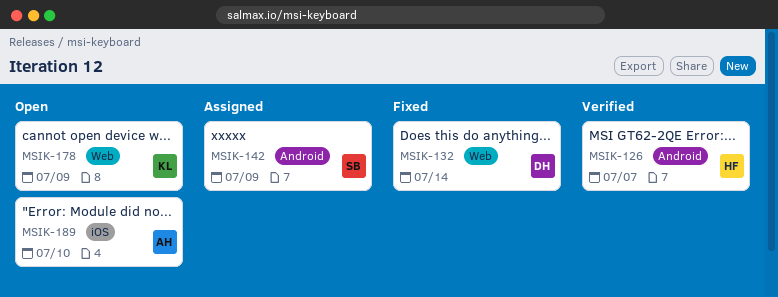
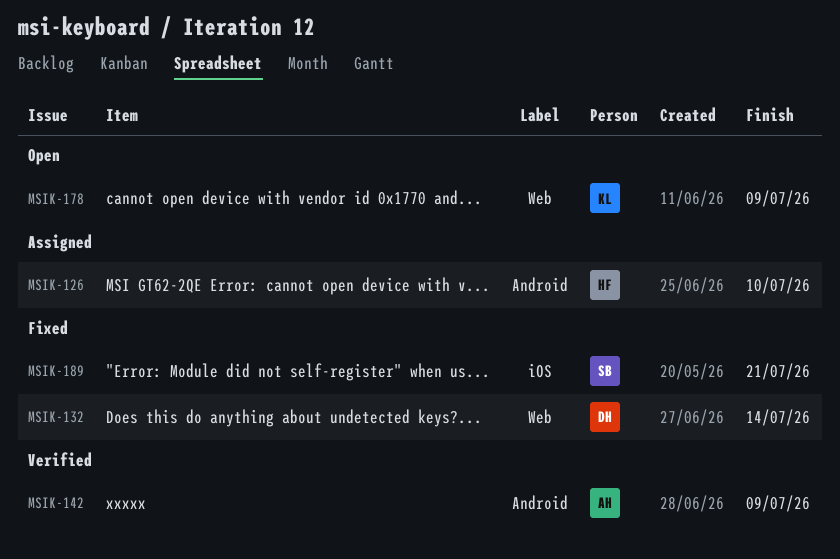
MSIK-126, status: Verified -> Assigned
MSIK-126, due: Jul 7 -> Jul 10
MSIK-142, status: Assigned -> Verified
MSIK-142, owner: SB -> AH
MSIK-189, status: Open -> Fixed
MSIK-189, owner: AH -> SB
MSIK-189, due: Jul 10 -> Jul 21

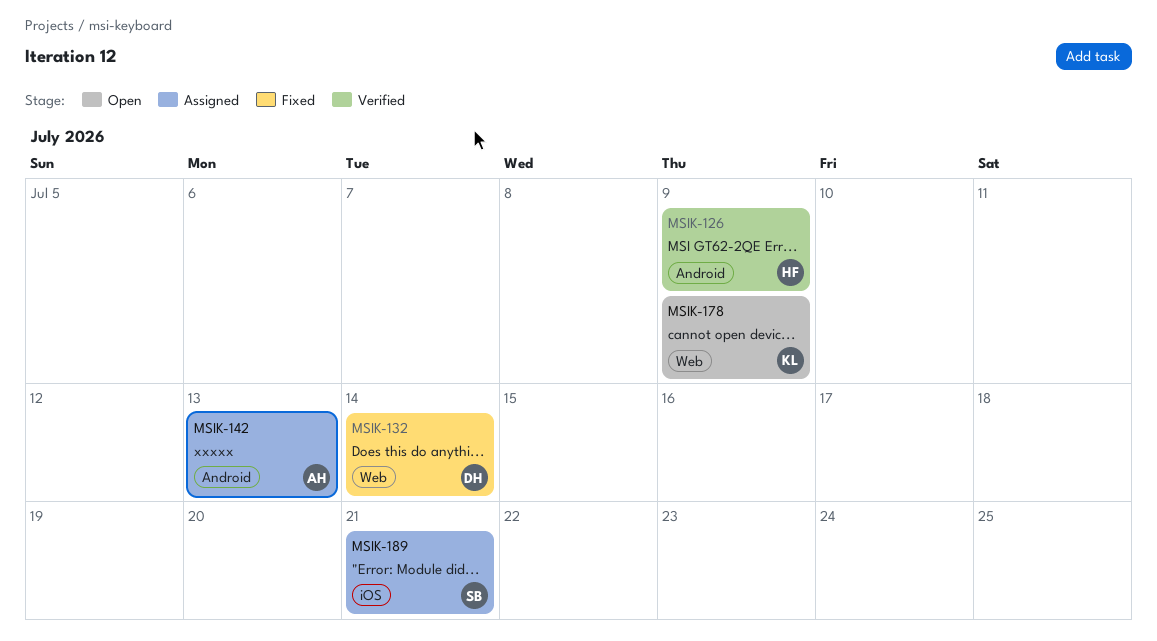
MSIK-126, status: Assigned -> Verified
MSIK-126, due: Jul 10 -> Jul 9
MSIK-142, status: Verified -> Assigned
MSIK-142, due: Jul 9 -> Jul 13
MSIK-189, status: Fixed -> Assigned

